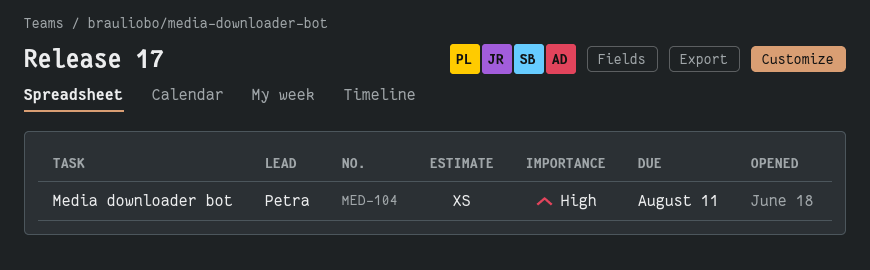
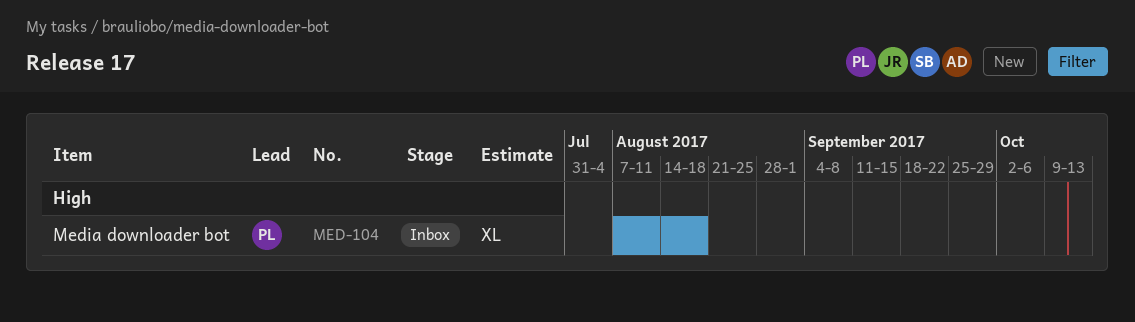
MED-104, estimate: XS -> XL
MED-104, due: Aug 11 -> Aug 18

